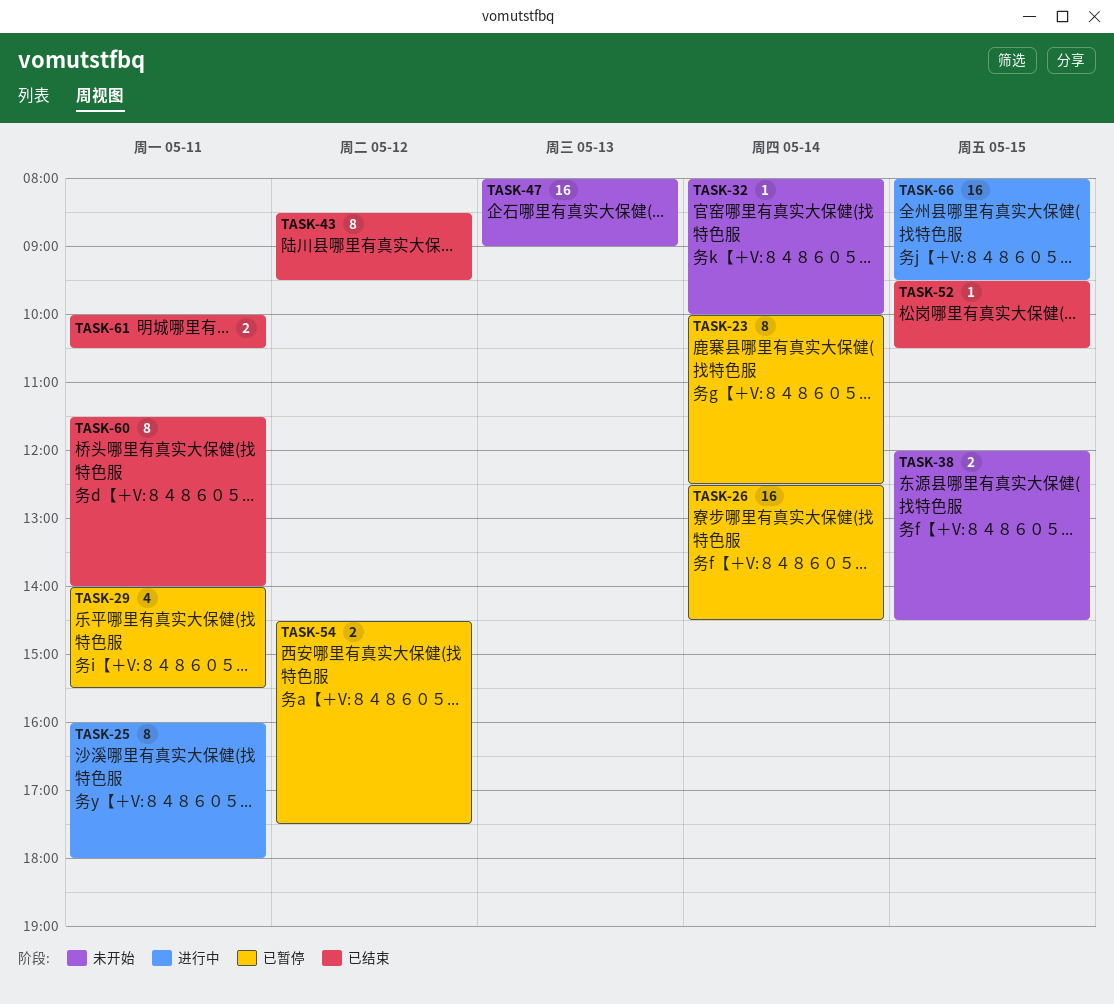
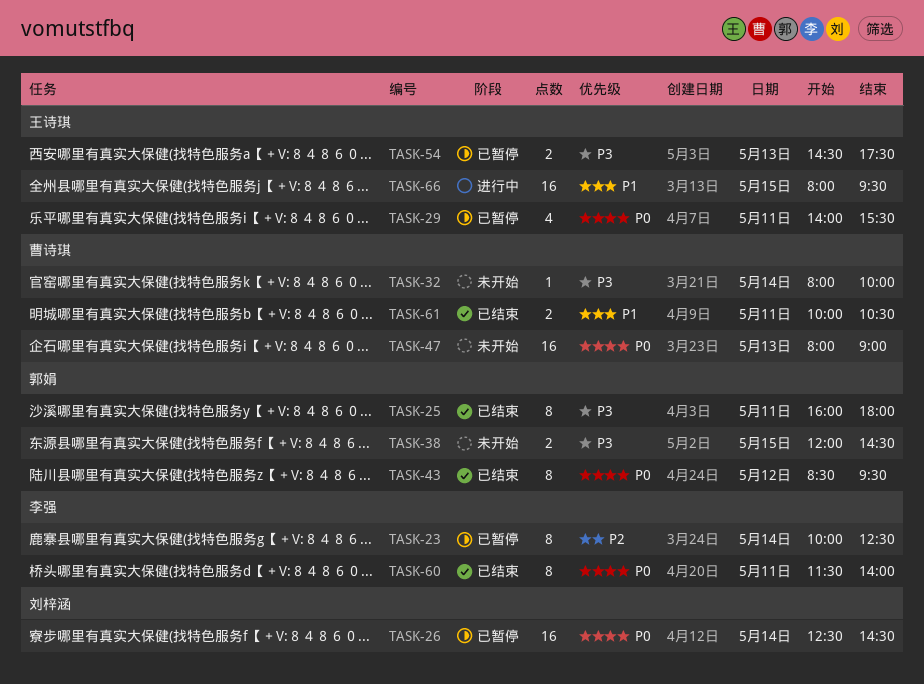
TASK-25, status: 进行中 -> 已结束
TASK-52: present -> none
TASK-54, day: May 12 -> May 13

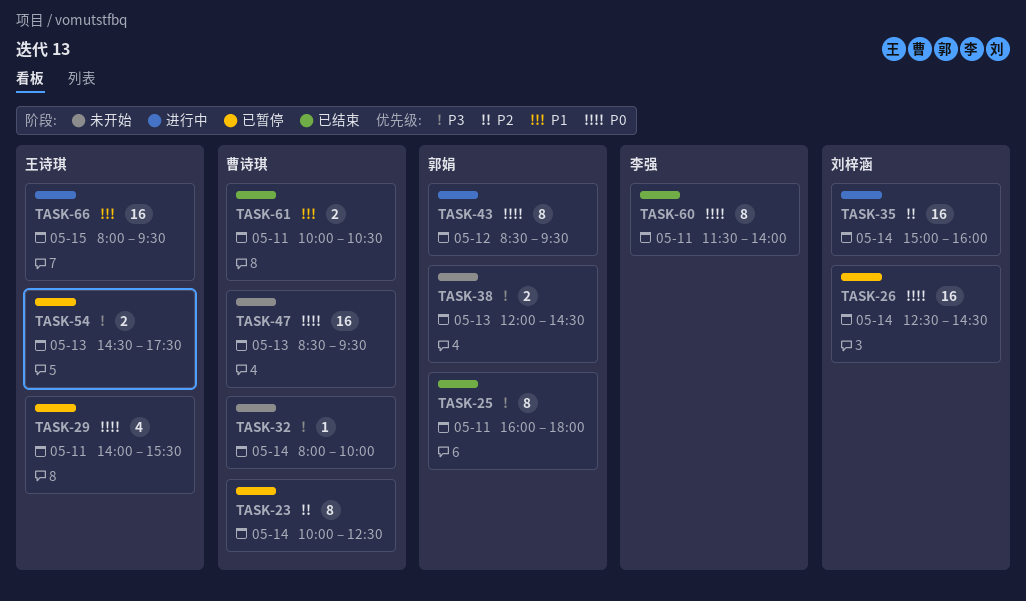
TASK-23, owner: 李强 -> 曹诗琪
TASK-35: none -> present
TASK-38, day: May 15 -> May 13
TASK-43, status: 已结束 -> 进行中
TASK-47, begins: 08:00 -> 08:30
TASK-47, ends: 09:00 -> 09:30

